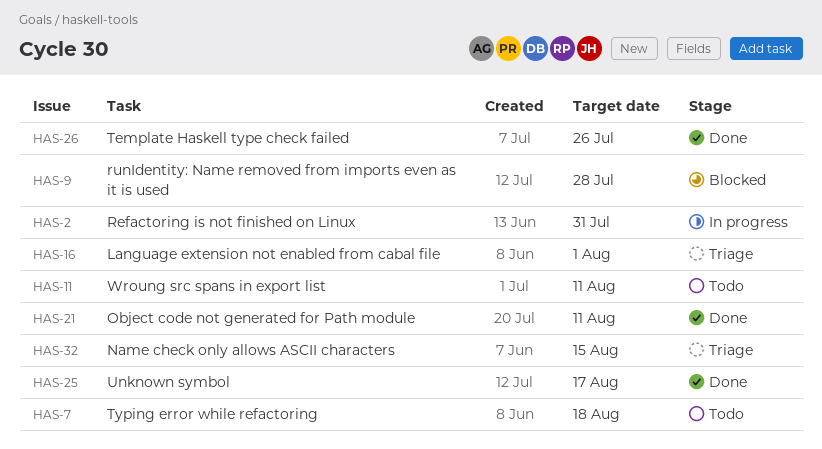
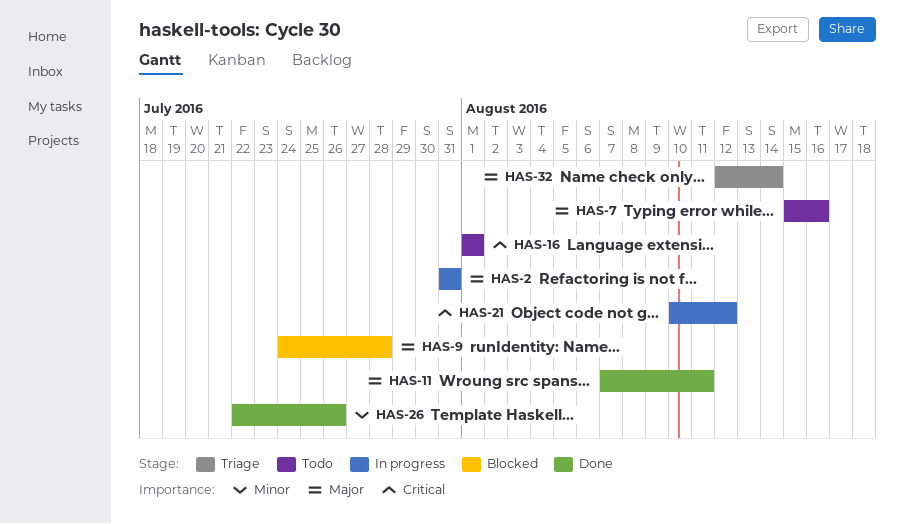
HAS-7, due: Aug 18 -> Aug 16
HAS-11, status: Todo -> Done
HAS-16, status: Triage -> Todo
HAS-21, status: Done -> In progress
HAS-21, due: Aug 11 -> Aug 12
HAS-25: present -> none
HAS-32, due: Aug 15 -> Aug 14

